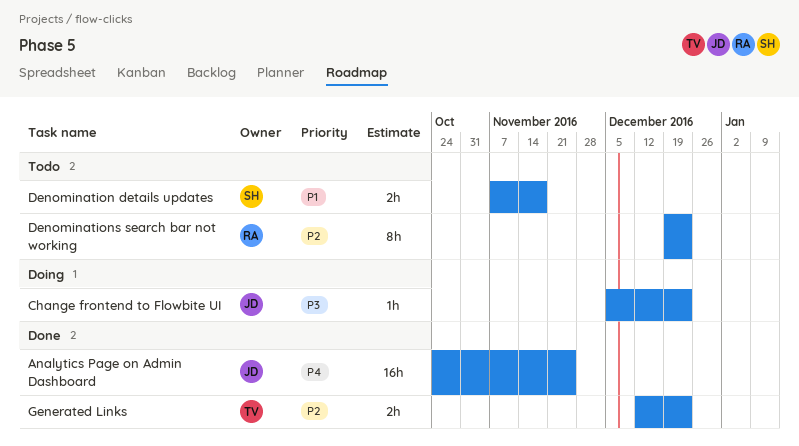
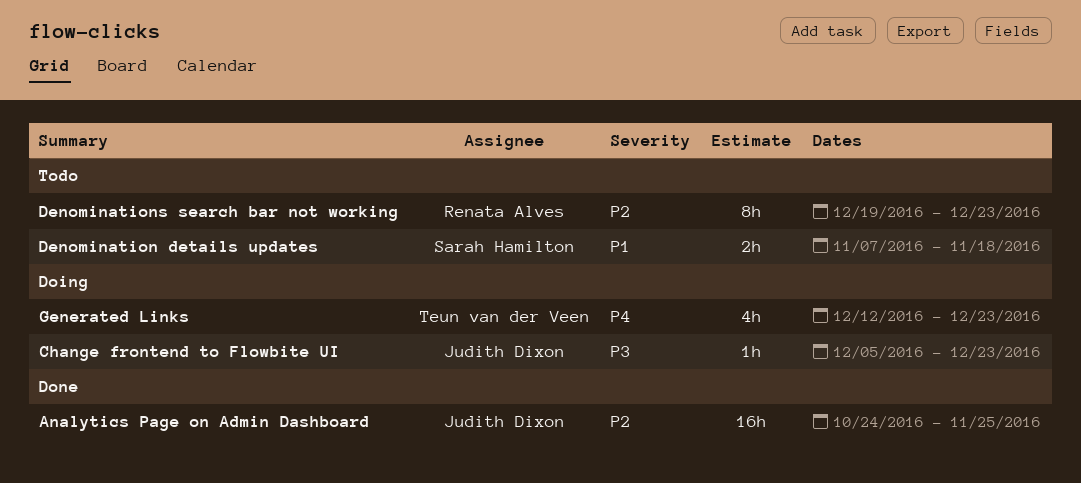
Analytics Page on Admin Dashboard, priority: P4 -> P2
Generated Links, status: Done -> Doing
Generated Links, priority: P2 -> P4
Generated Links, estimate: 2h -> 4h

